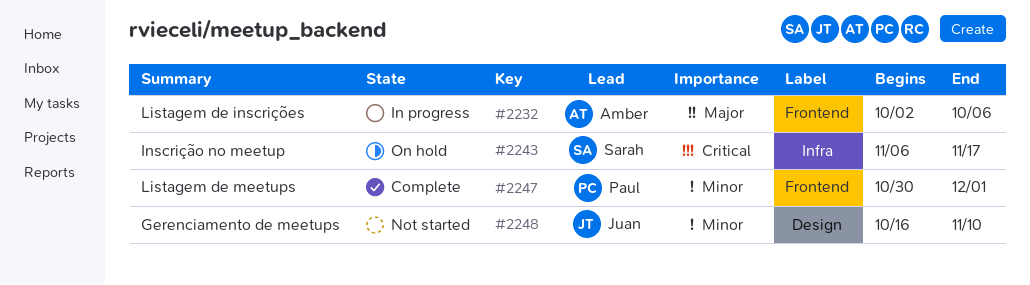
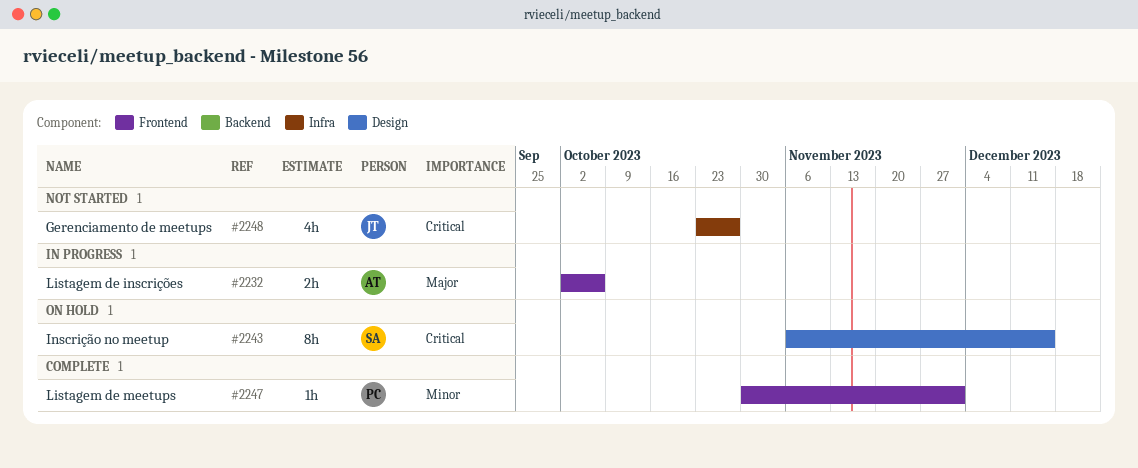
#2243, label: Infra -> Design
#2243, due: Nov 17 -> Dec 15
#2248, priority: Minor -> Critical
#2248, label: Design -> Infra
#2248, start: Oct 16 -> Oct 23
#2248, due: Nov 10 -> Oct 27

